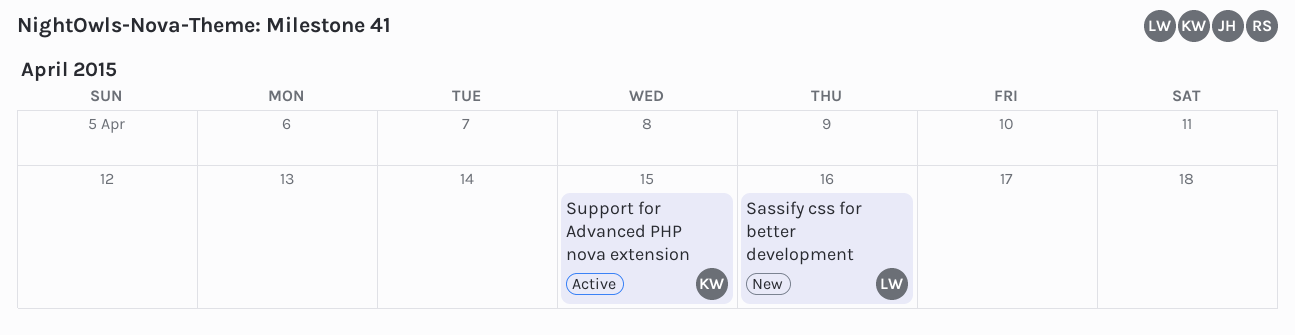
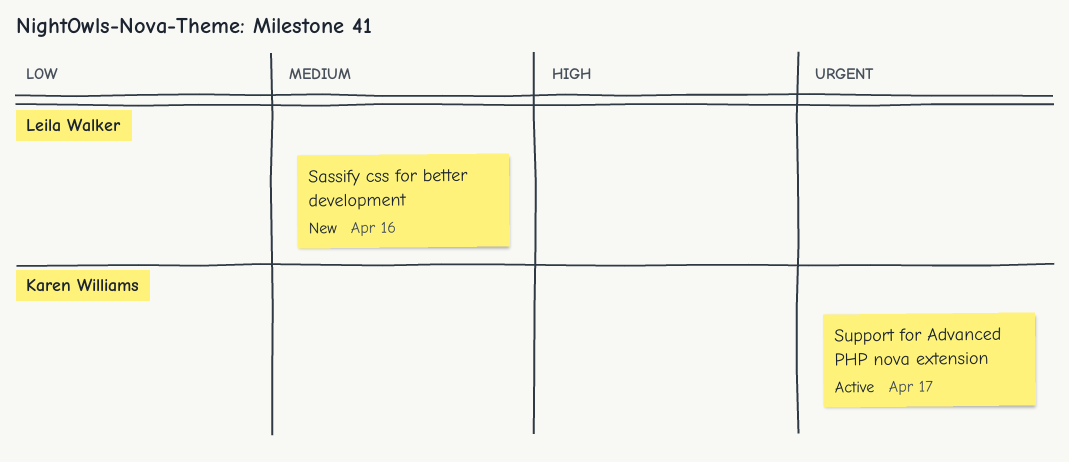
Support for Advanced PHP nova extension, due: Apr 15 -> Apr 17

